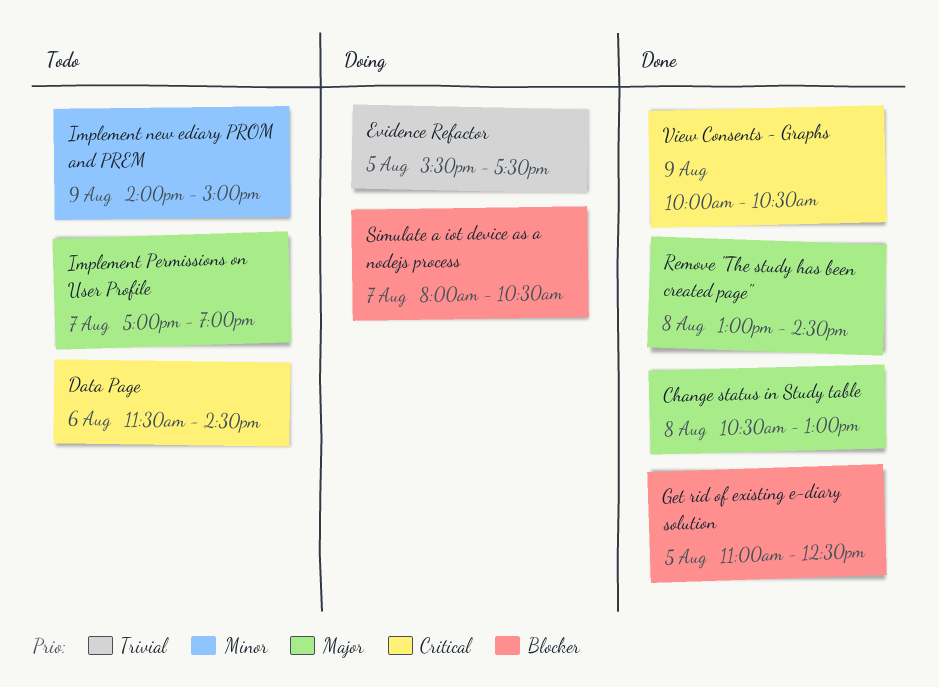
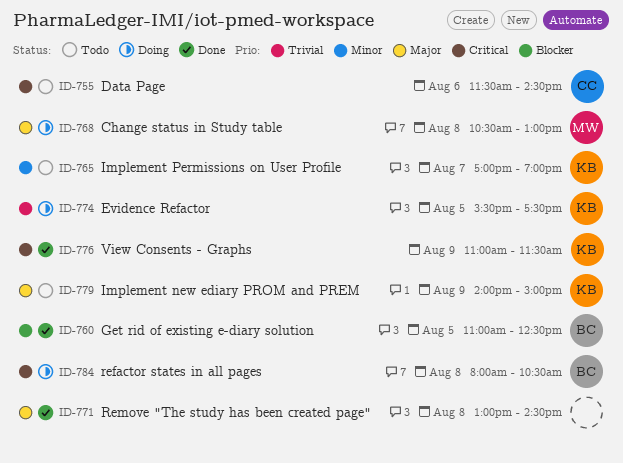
Change status in Study table, status: Done -> Doing
Implement new ediary PROM and PREM, priority: Minor -> Major
Implement Permissions on User Profile, priority: Major -> Minor
refactor states in all pages: none -> present
Simulate a iot device as a nodejs process: present -> none
View Consents - Graphs, begins: 10:00 -> 11:00
View Consents - Graphs, ends: 10:30 -> 11:30

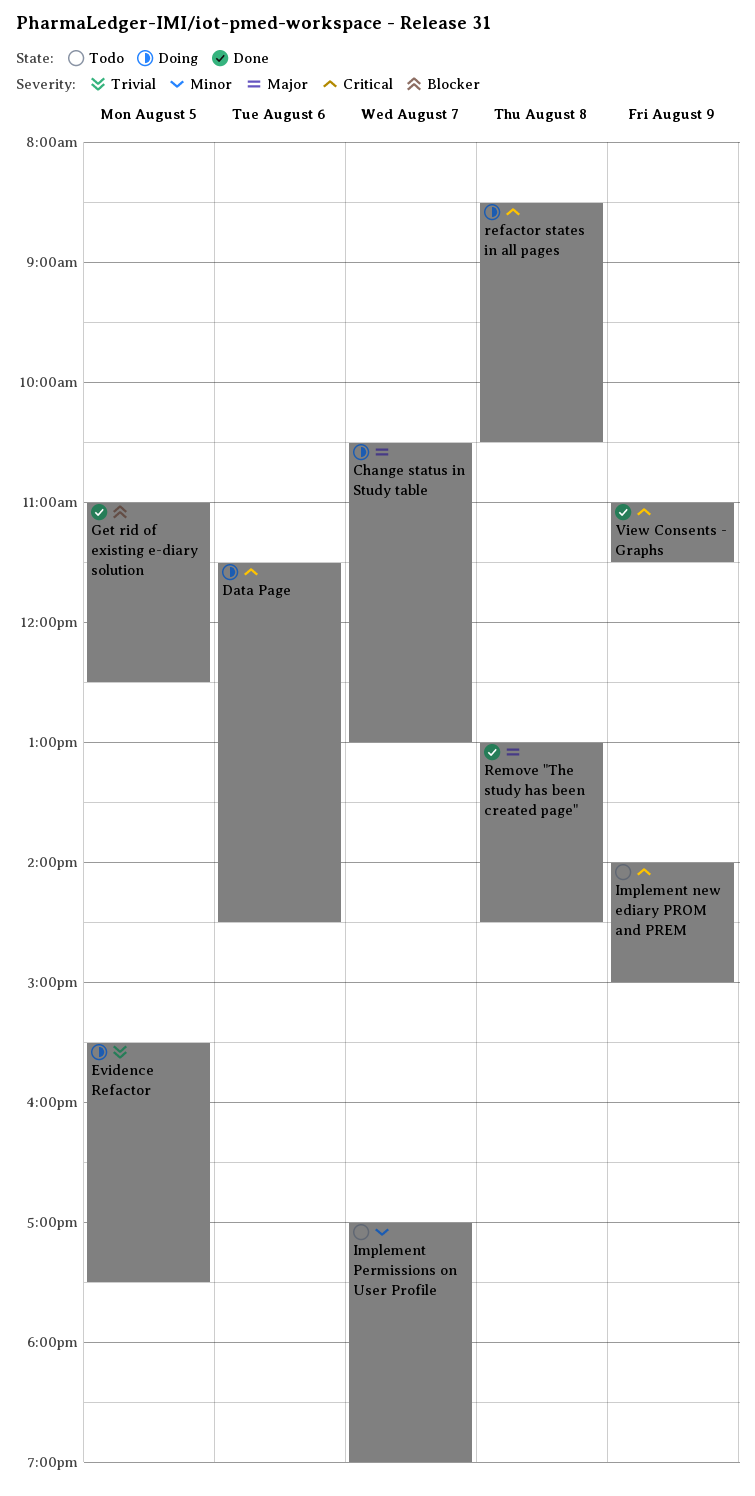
Change status in Study table, day: Aug 8 -> Aug 7
Data Page, status: Todo -> Doing
Implement new ediary PROM and PREM, priority: Major -> Critical
refactor states in all pages, begins: 08:00 -> 08:30

